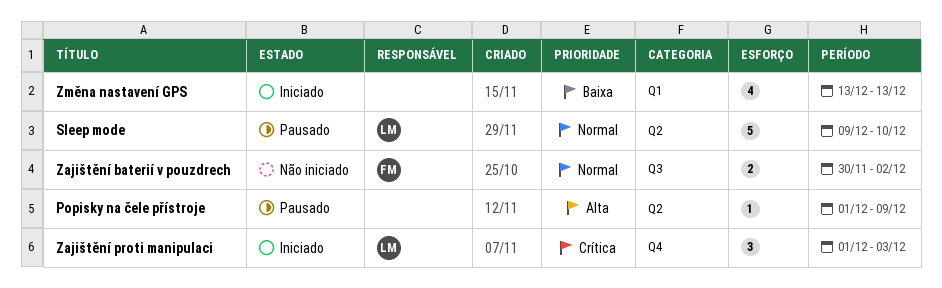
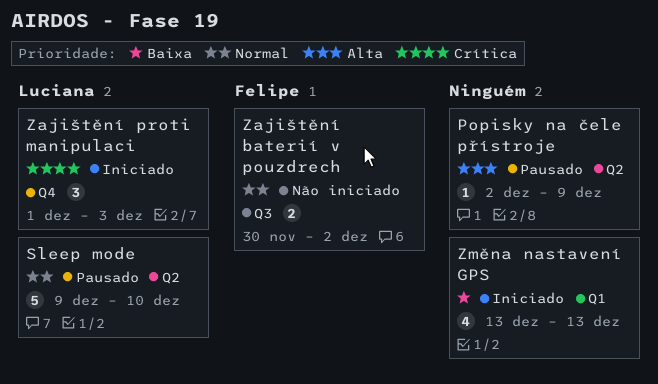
Popisky na čele přístroje, start: Dec 1 -> Dec 2

